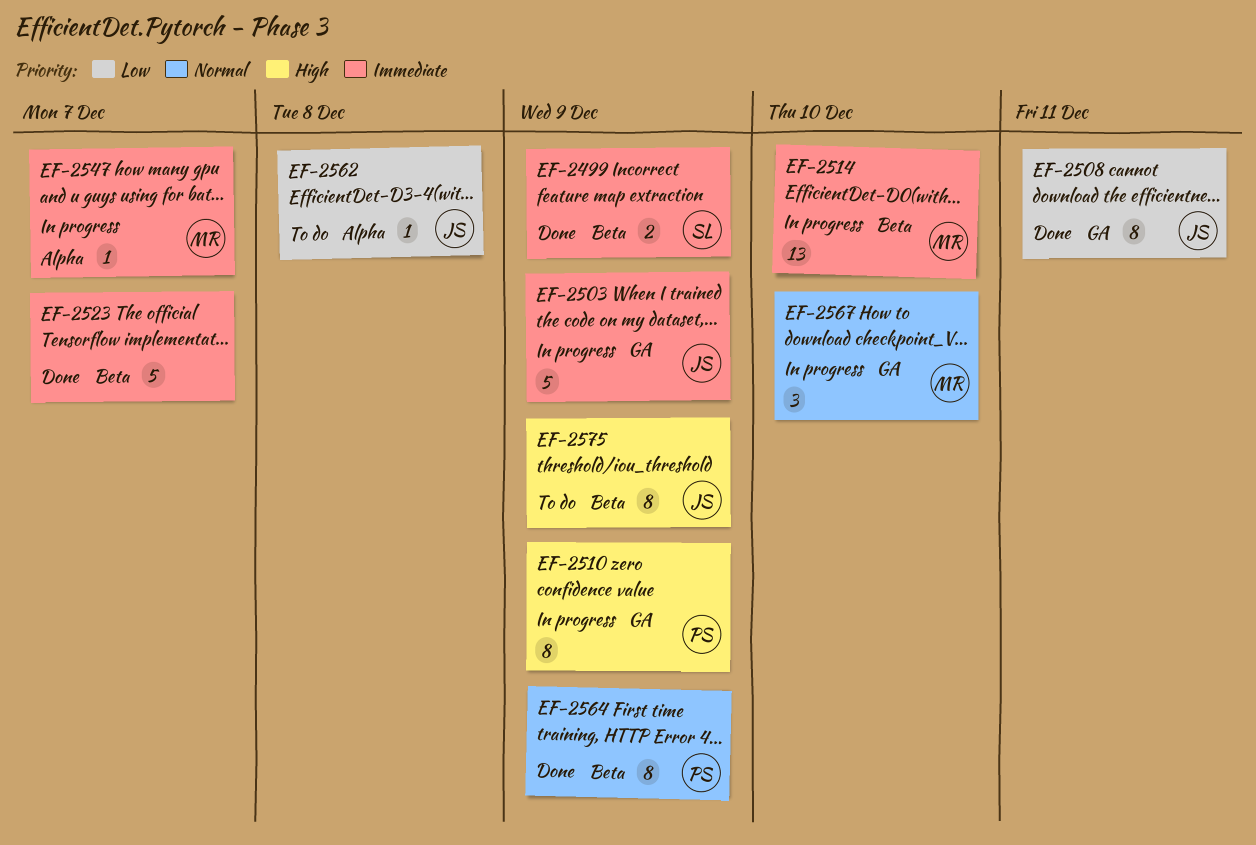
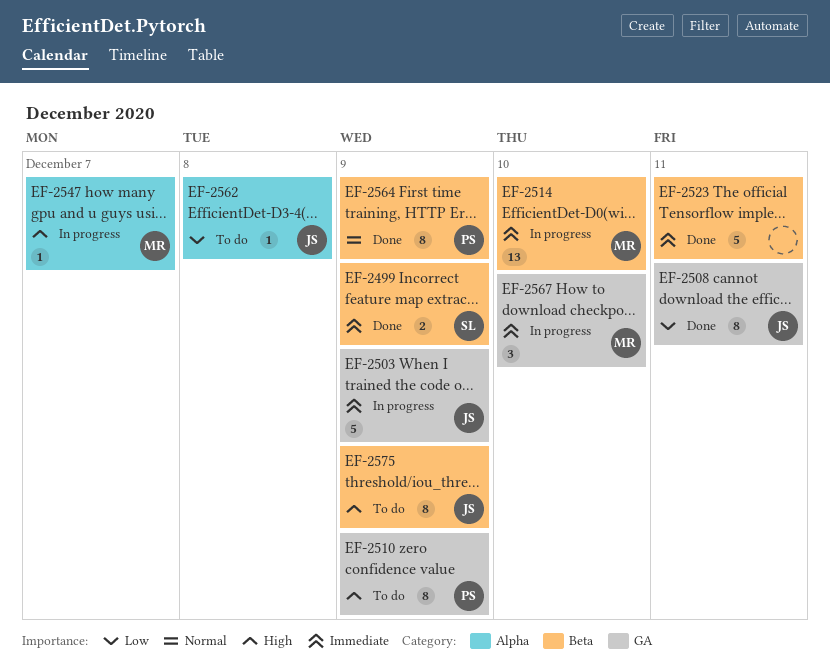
EF-2510, status: In progress -> To do
EF-2523, due: Dec 7 -> Dec 11
EF-2547, priority: Immediate -> High
EF-2567, priority: Normal -> Immediate

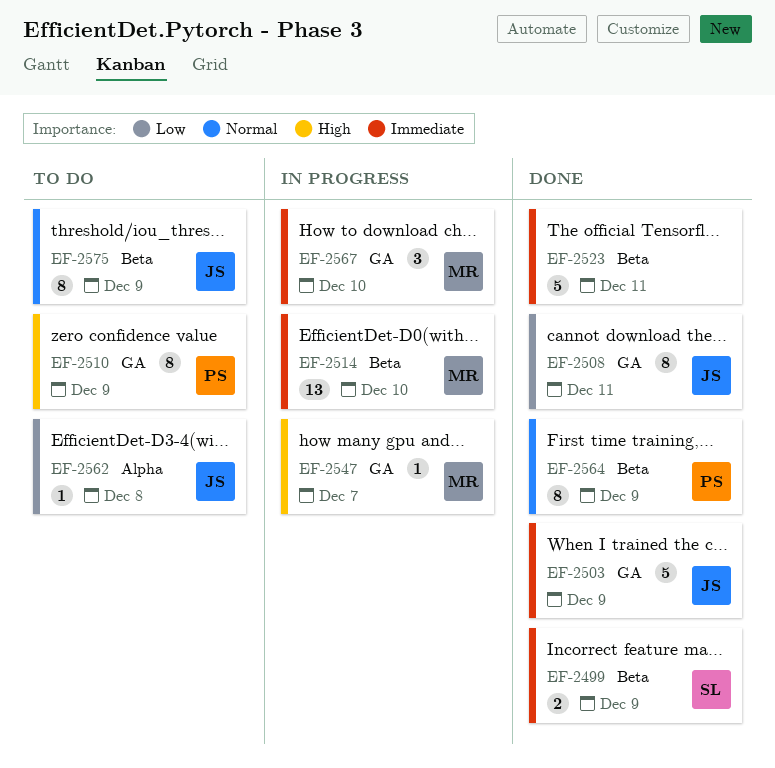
EF-2503, status: In progress -> Done
EF-2547, label: Alpha -> GA
EF-2575, priority: High -> Normal

